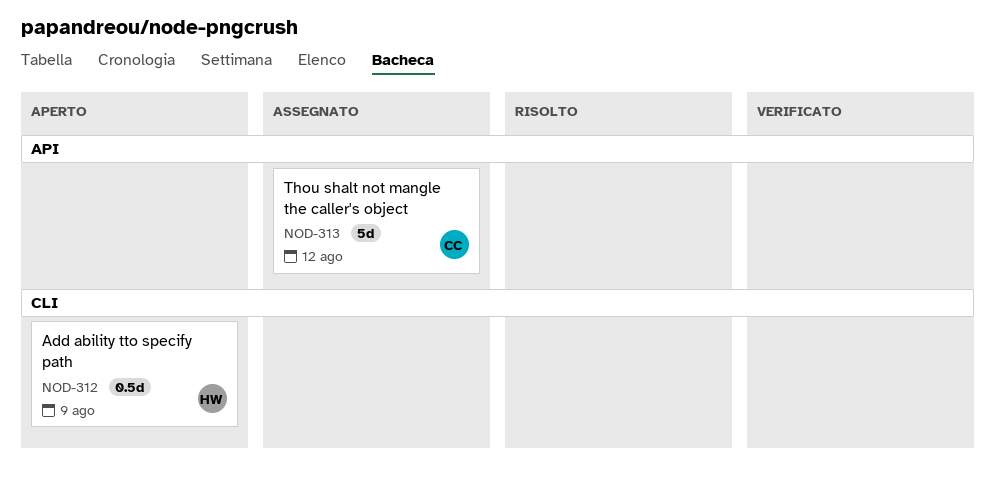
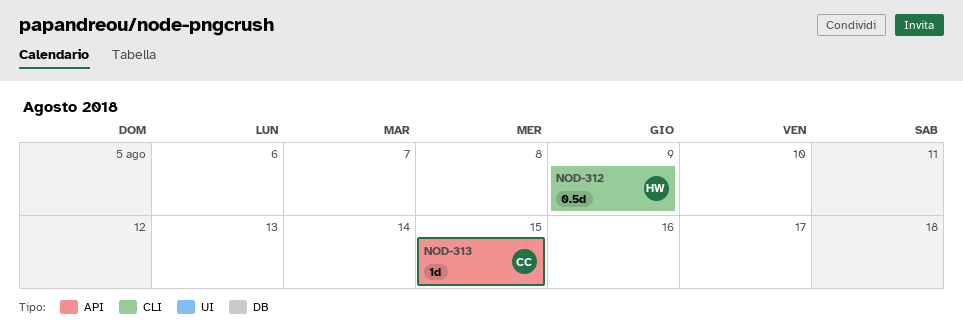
NOD-313, estimate: 5d -> 1d
NOD-313, due: Aug 12 -> Aug 15

